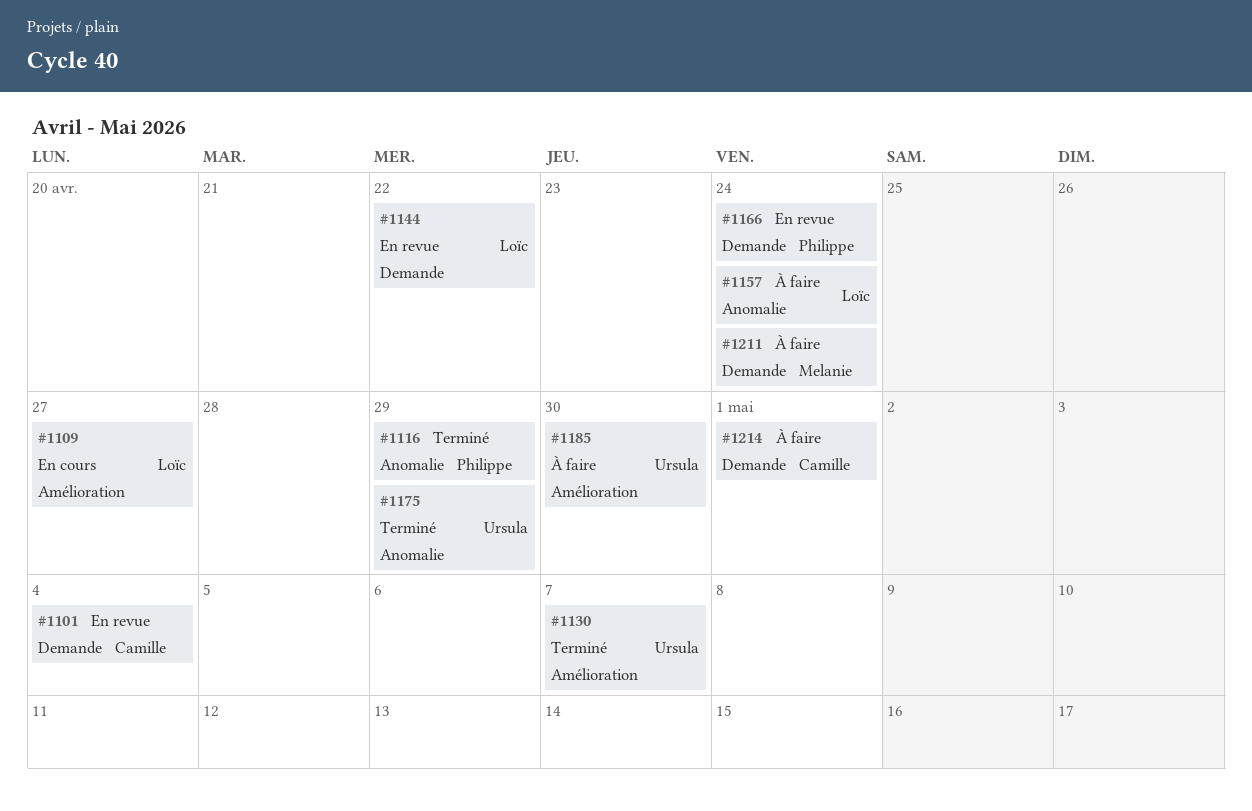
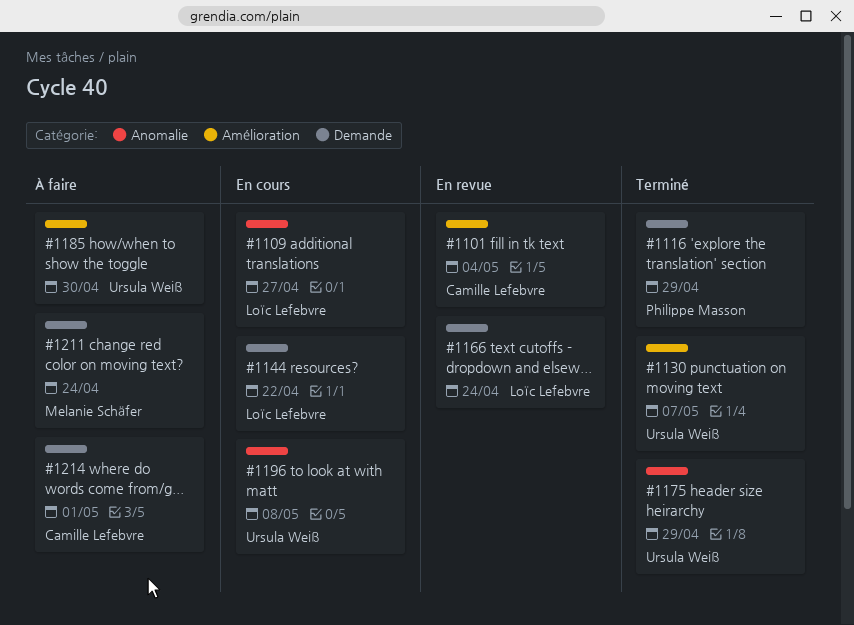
#1101, label: Demande -> Amélioration
#1109, label: Amélioration -> Anomalie
#1116, label: Anomalie -> Demande
#1144, status: En revue -> En cours
#1157: present -> none
#1166, owner: Philippe Masson -> Loïc Lefebvre
#1196: none -> present

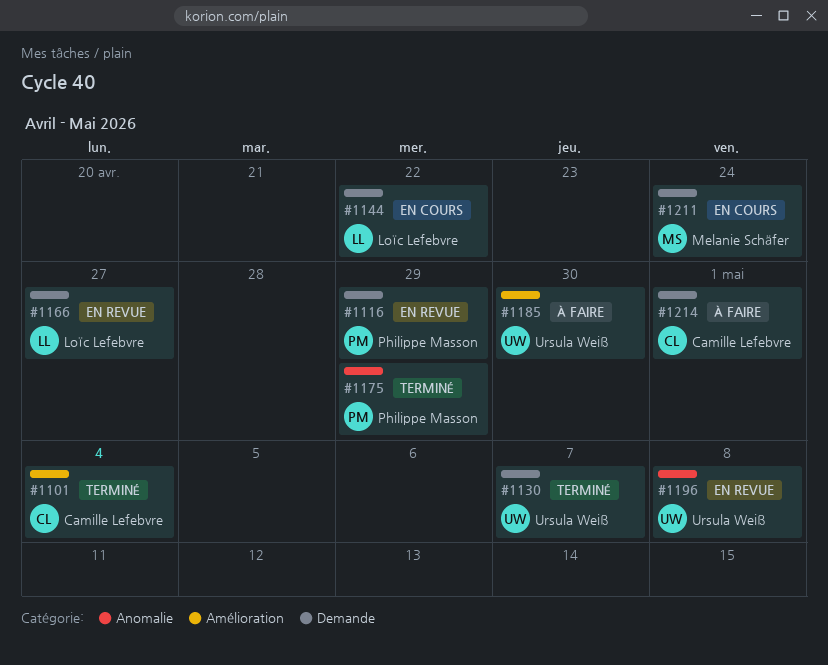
#1101, status: En revue -> Terminé
#1109: present -> none
#1116, status: Terminé -> En revue
#1130, label: Amélioration -> Demande
#1166, due: Apr 24 -> Apr 27
#1175, owner: Ursula Weiß -> Philippe Masson
#1196, status: En cours -> En revue
#1211, status: À faire -> En cours

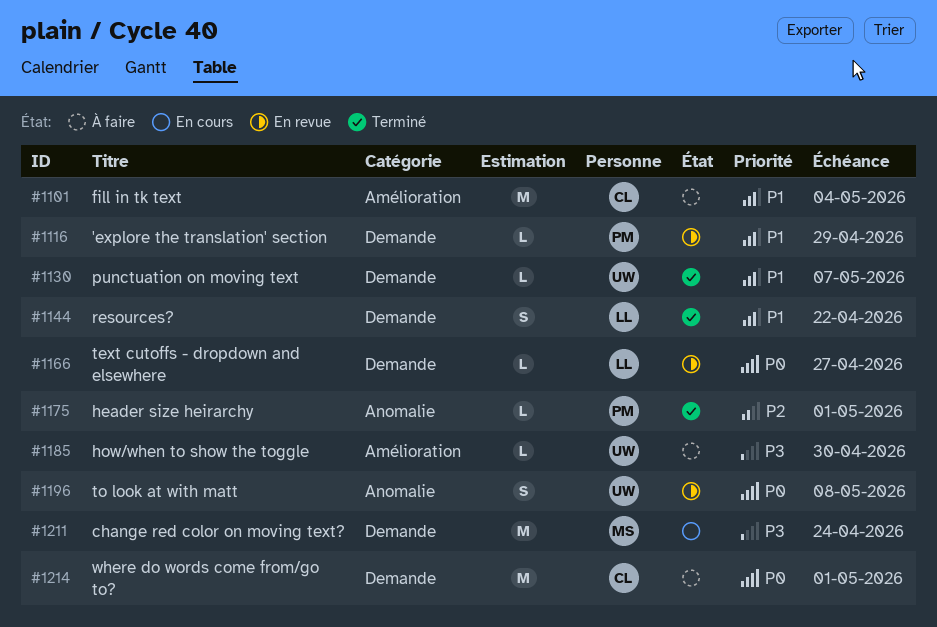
#1101, status: Terminé -> À faire
#1144, status: En cours -> Terminé
#1175, due: Apr 29 -> May 1

